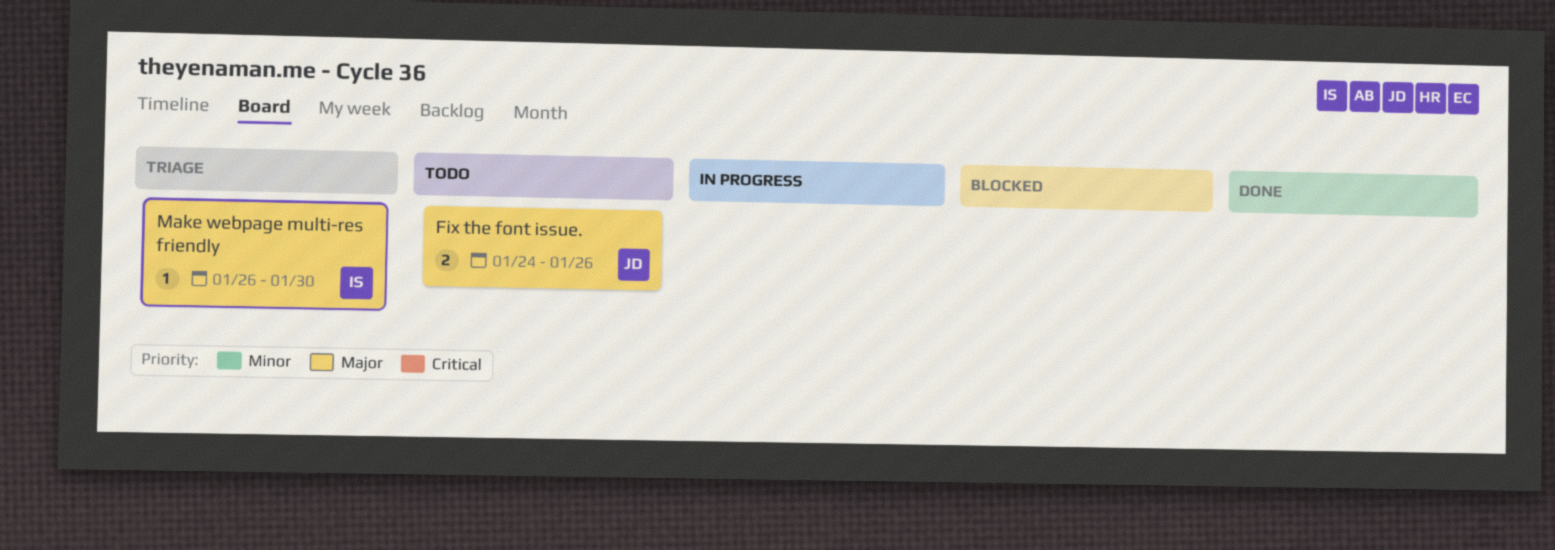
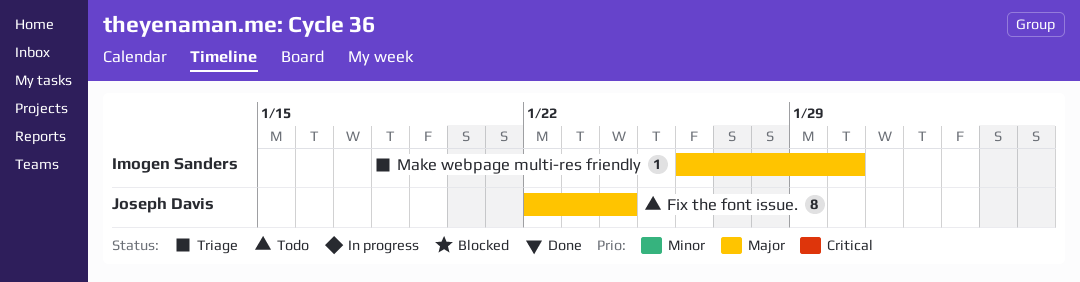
Fix the font issue., estimate: 2 -> 8
Fix the font issue., start: Jan 24 -> Jan 22
Fix the font issue., due: Jan 26 -> Jan 24

